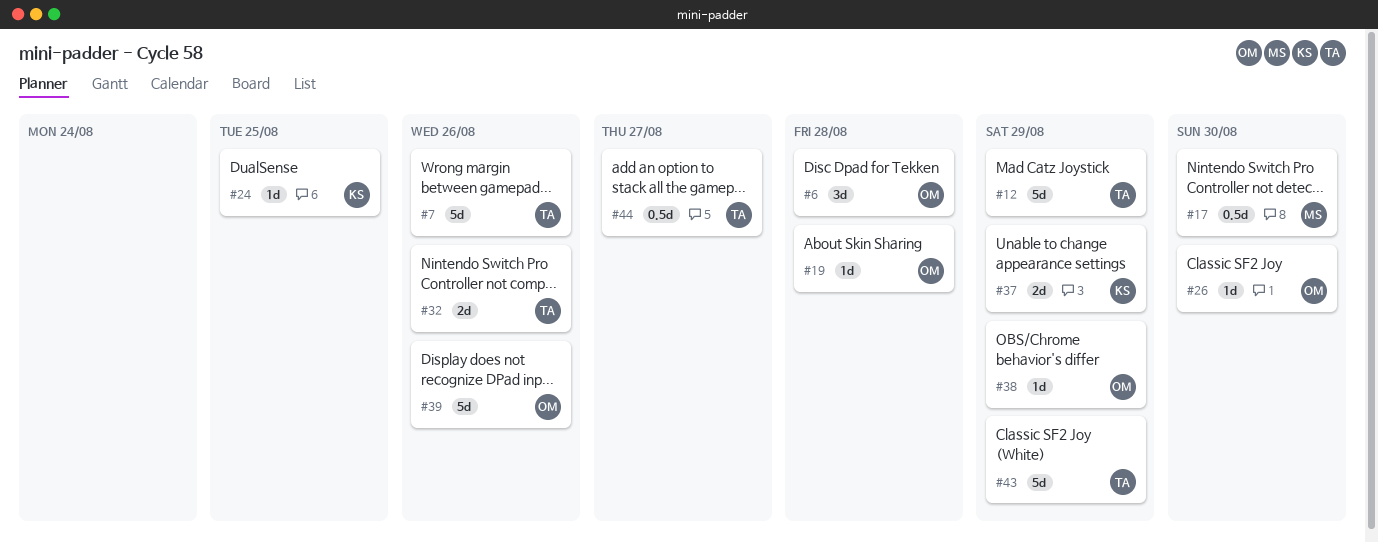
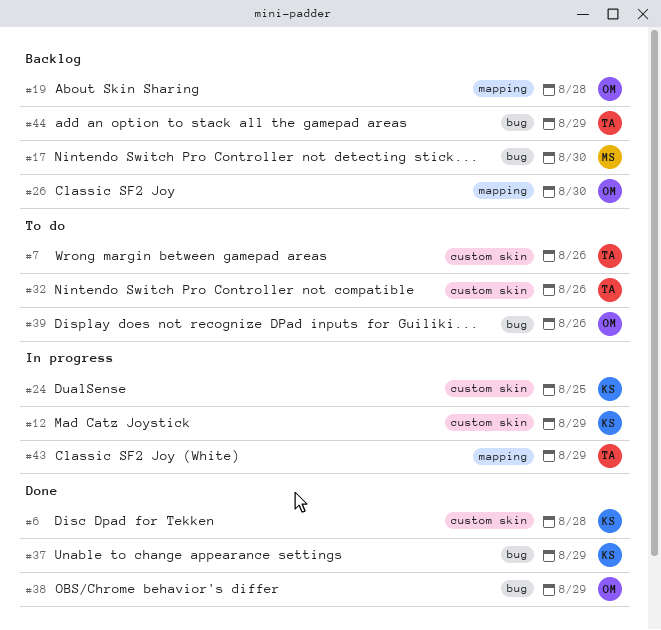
#6, owner: OM -> KS
#12, owner: TA -> KS
#44, due: Aug 27 -> Aug 29

